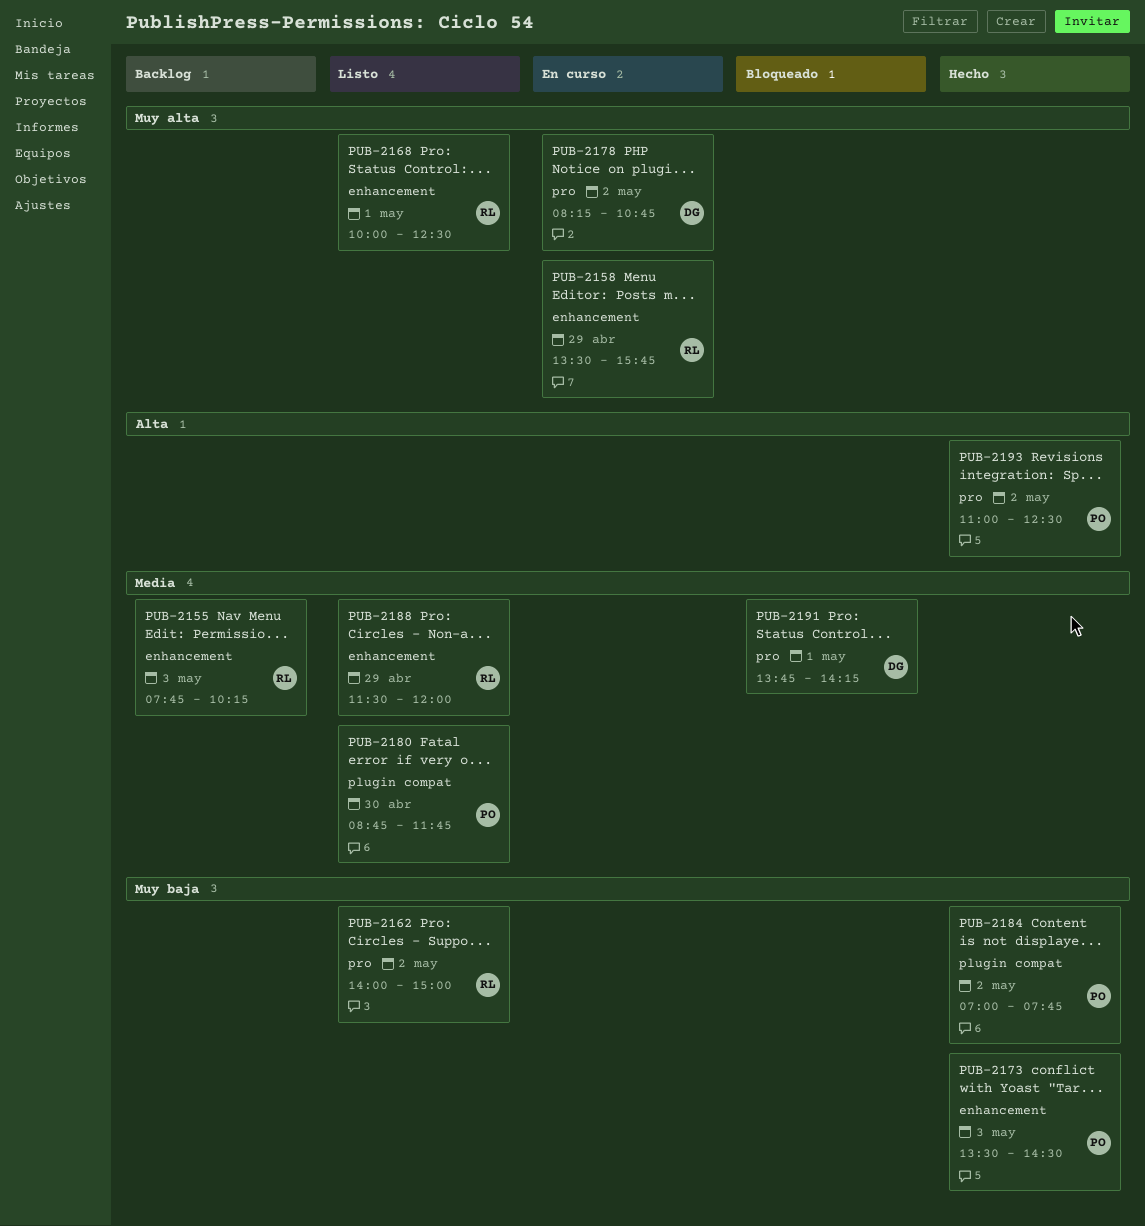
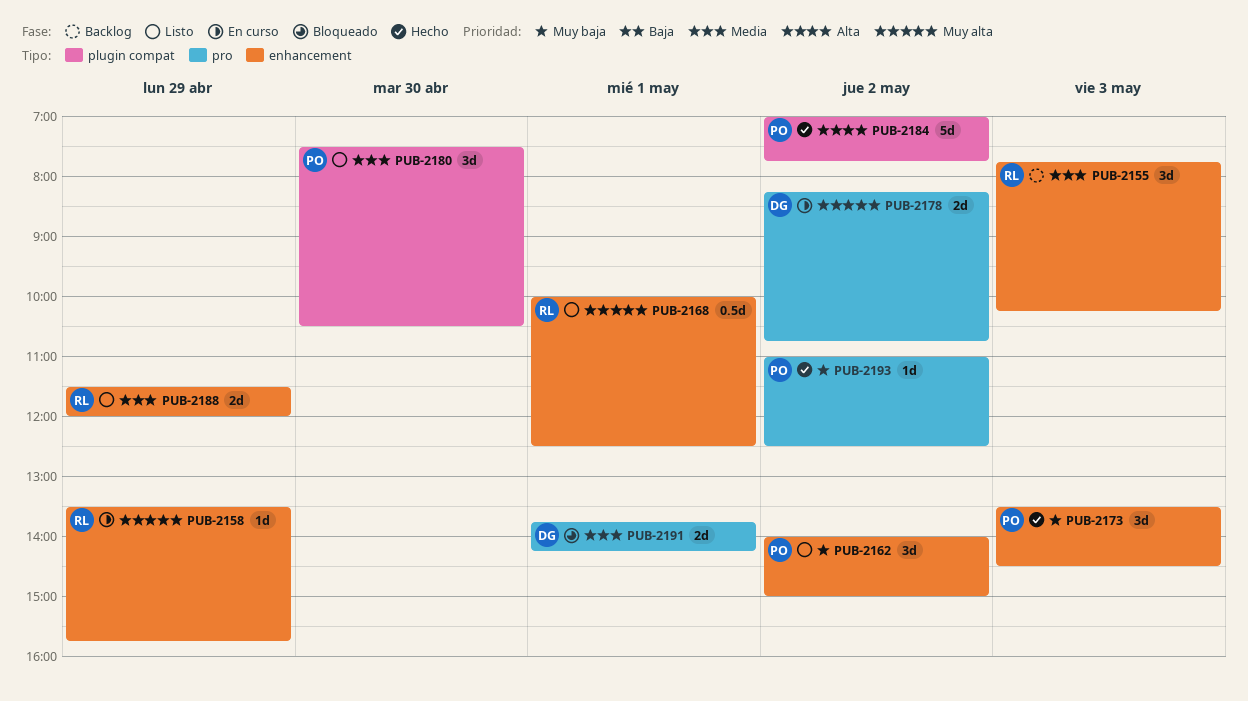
PUB-2162, owner: RL -> PO
PUB-2162, label: pro -> enhancement
PUB-2180, begins: 08:45 -> 07:30
PUB-2180, ends: 11:45 -> 10:30
PUB-2184, priority: Muy baja -> Alta
PUB-2193, priority: Alta -> Muy baja

